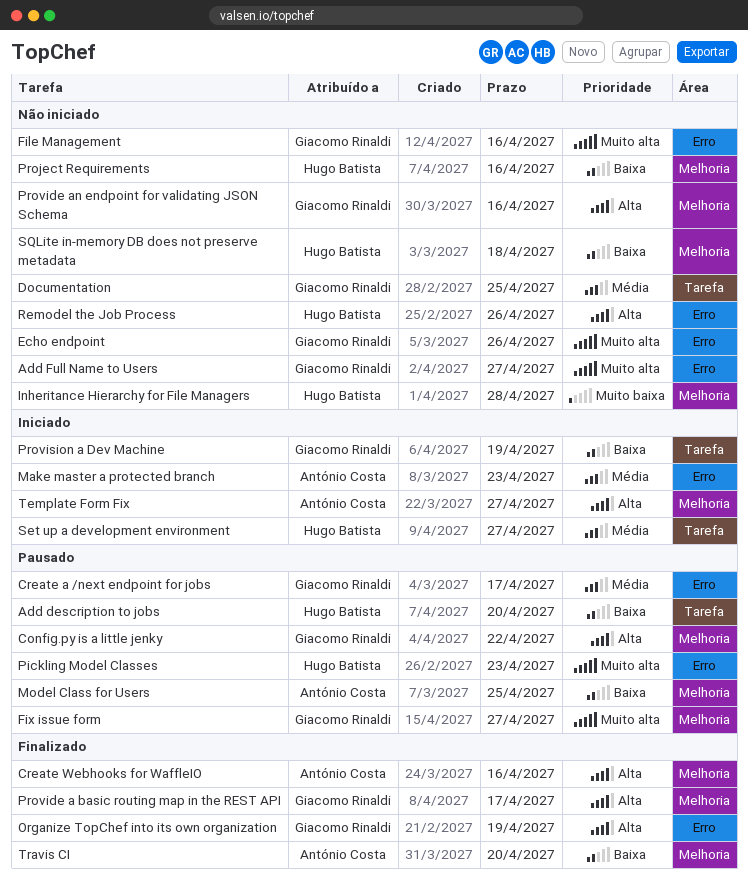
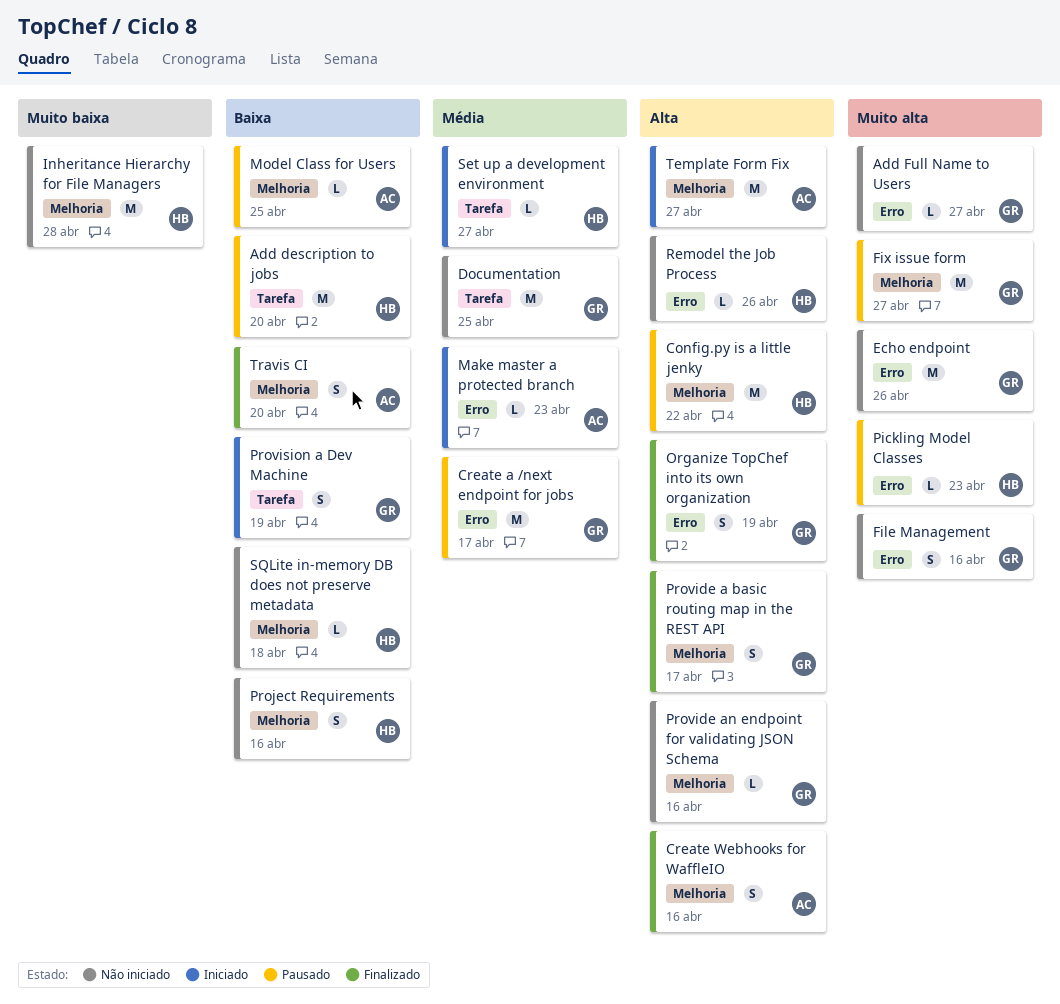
Config.py is a little jenky, owner: Giacomo Rinaldi -> Hugo Batista

